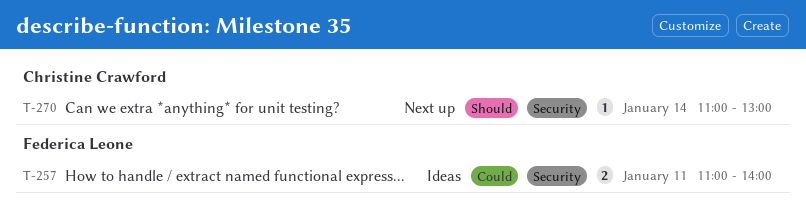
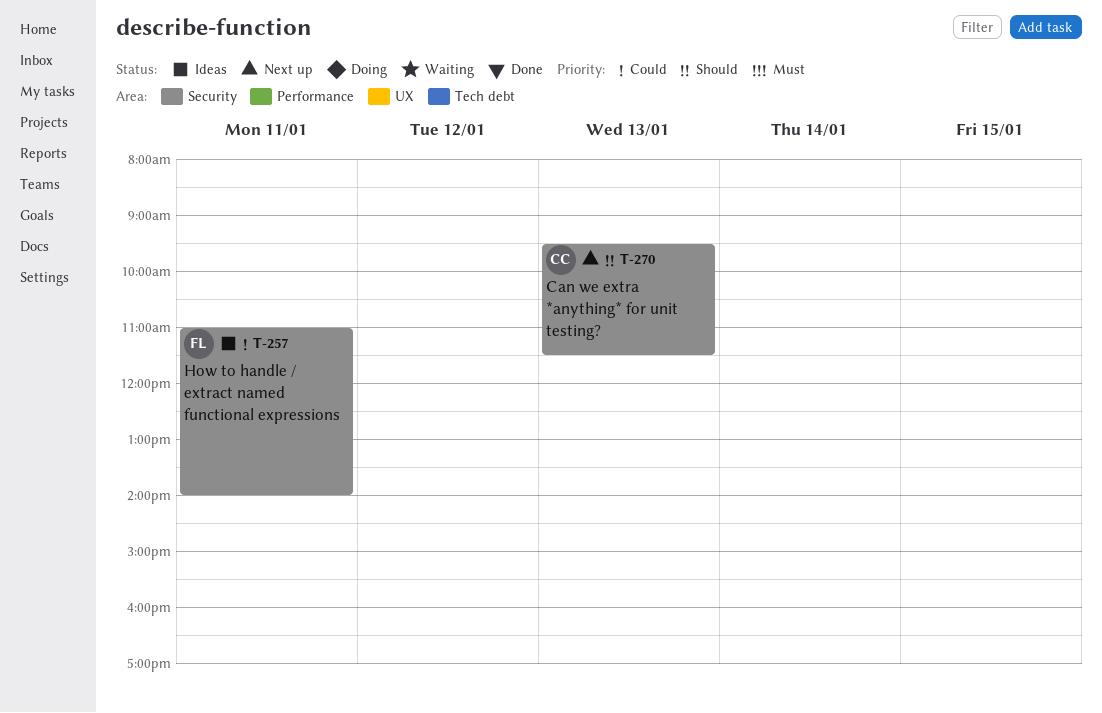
T-270, day: Jan 14 -> Jan 13
T-270, begins: 11:00 -> 09:30
T-270, ends: 13:00 -> 11:30

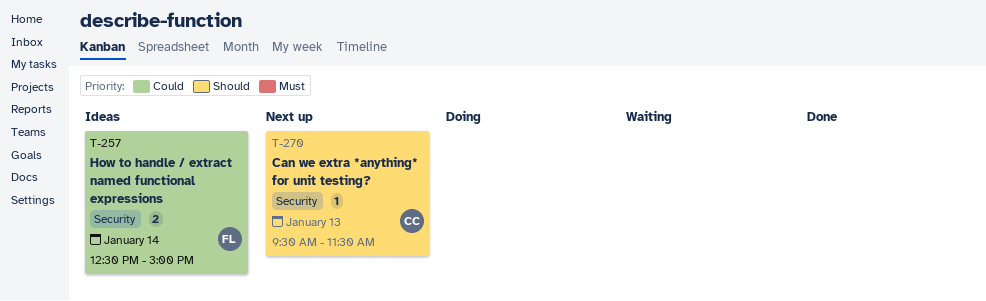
T-257, day: Jan 11 -> Jan 14
T-257, begins: 11:00 -> 12:30
T-257, ends: 14:00 -> 15:00

